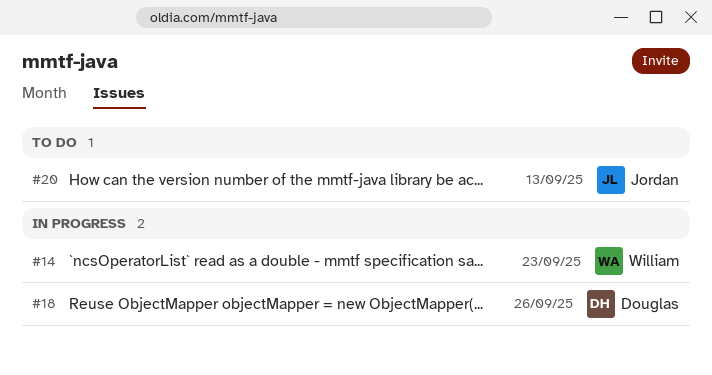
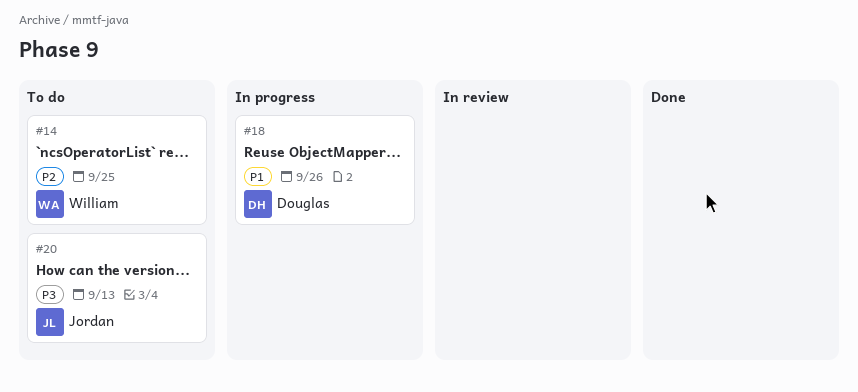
#14, status: In progress -> To do
#14, due: Sep 23 -> Sep 25

